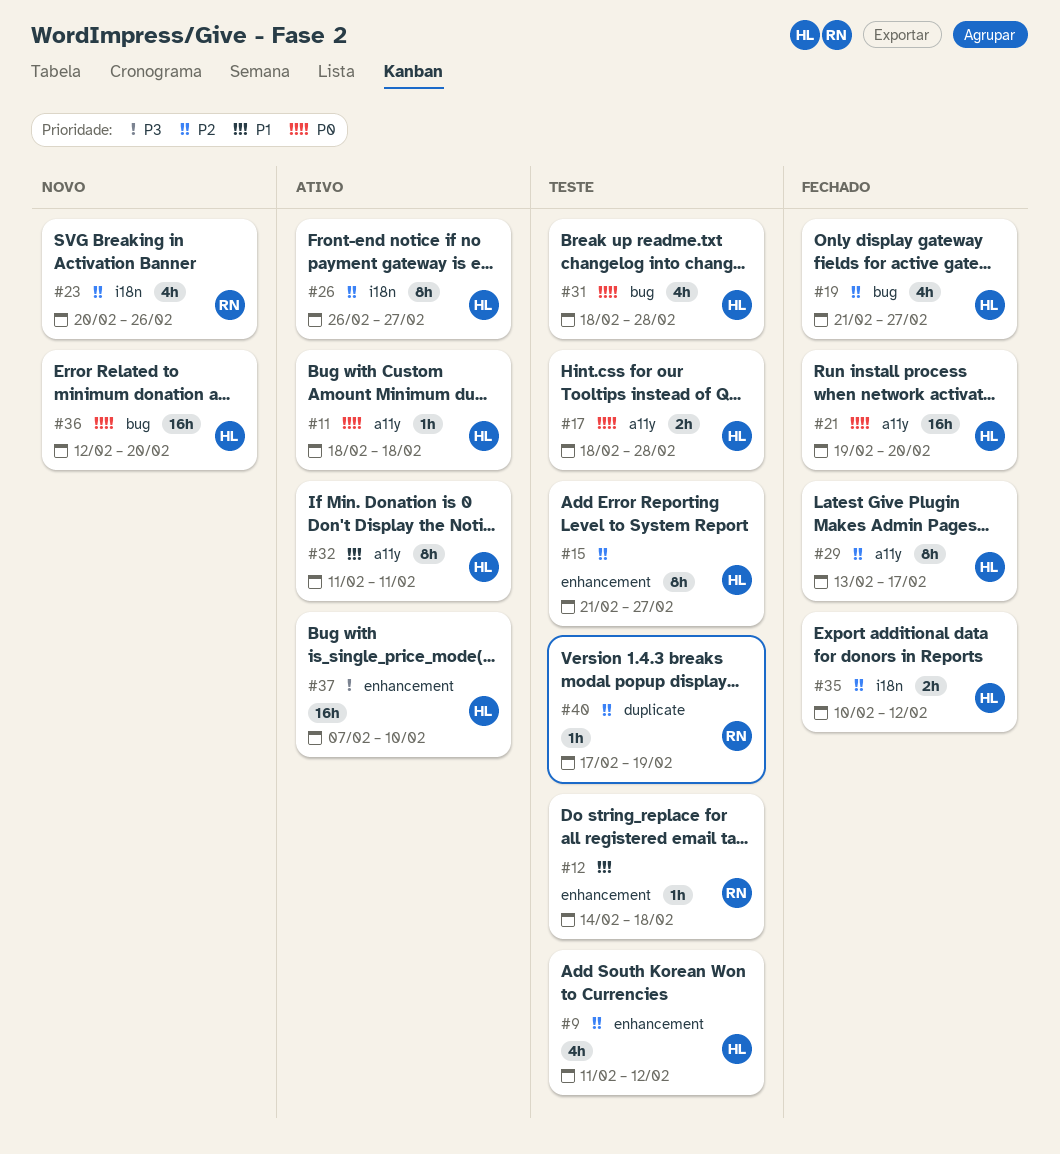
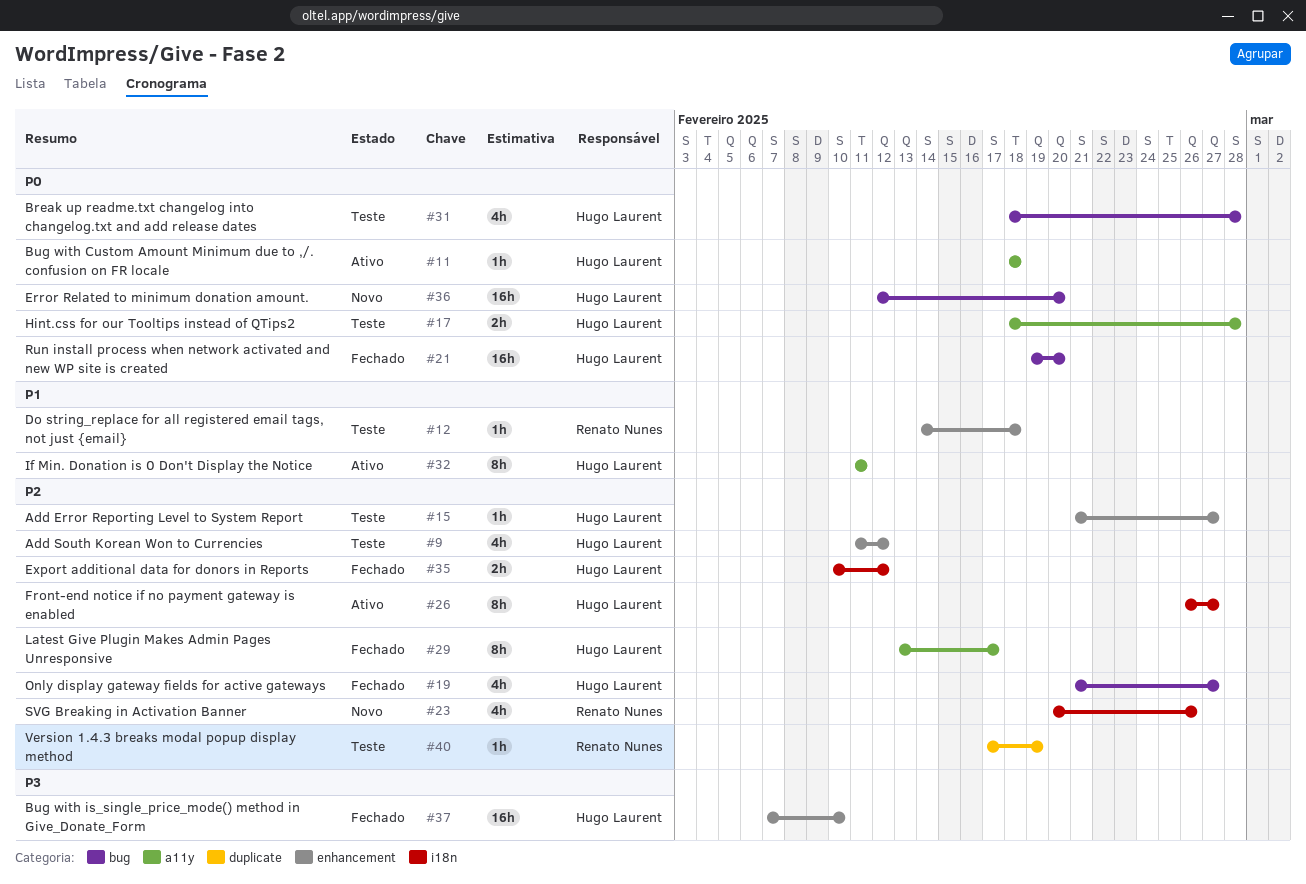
#15, estimate: 8h -> 1h
#21, label: a11y -> bug
#37, status: Ativo -> Fechado

